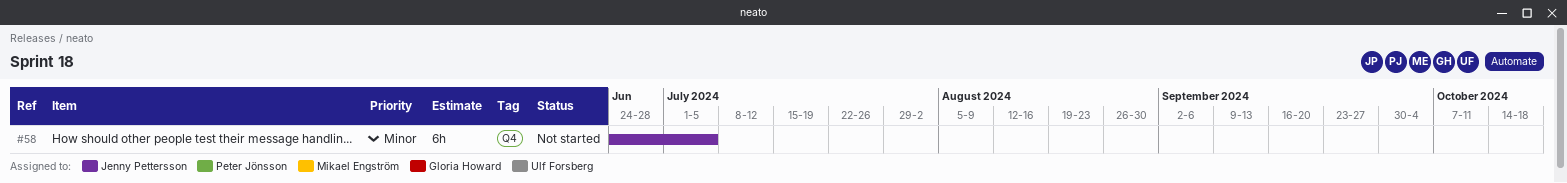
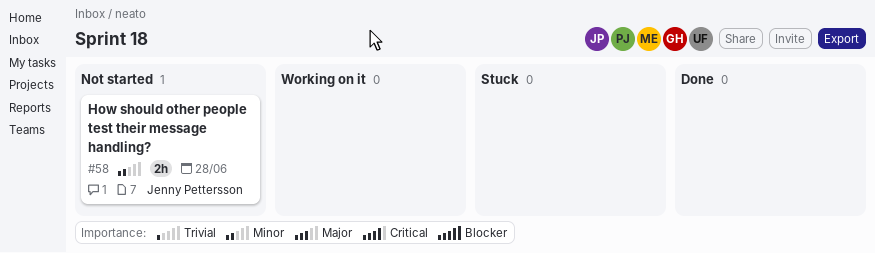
#58, estimate: 6h -> 2h
#58, due: Jul 5 -> Jun 28

